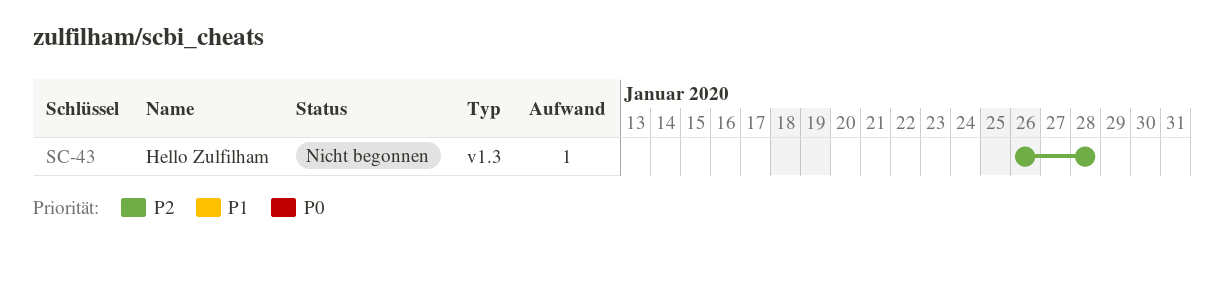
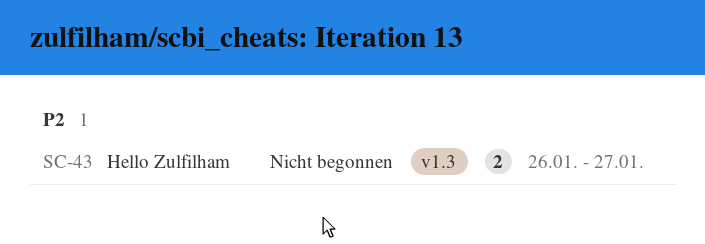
SC-43, estimate: 1 -> 2
SC-43, due: Jan 28 -> Jan 27

